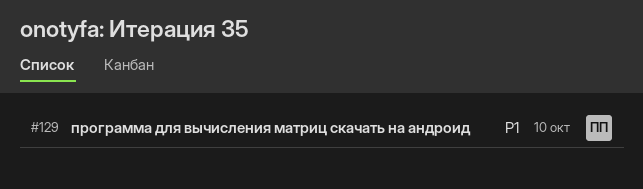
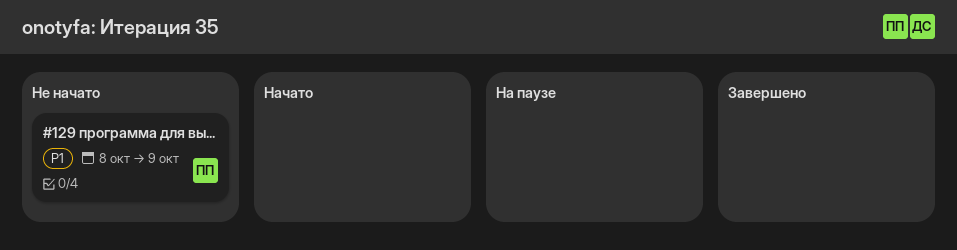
#129, due: Oct 10 -> Oct 9

